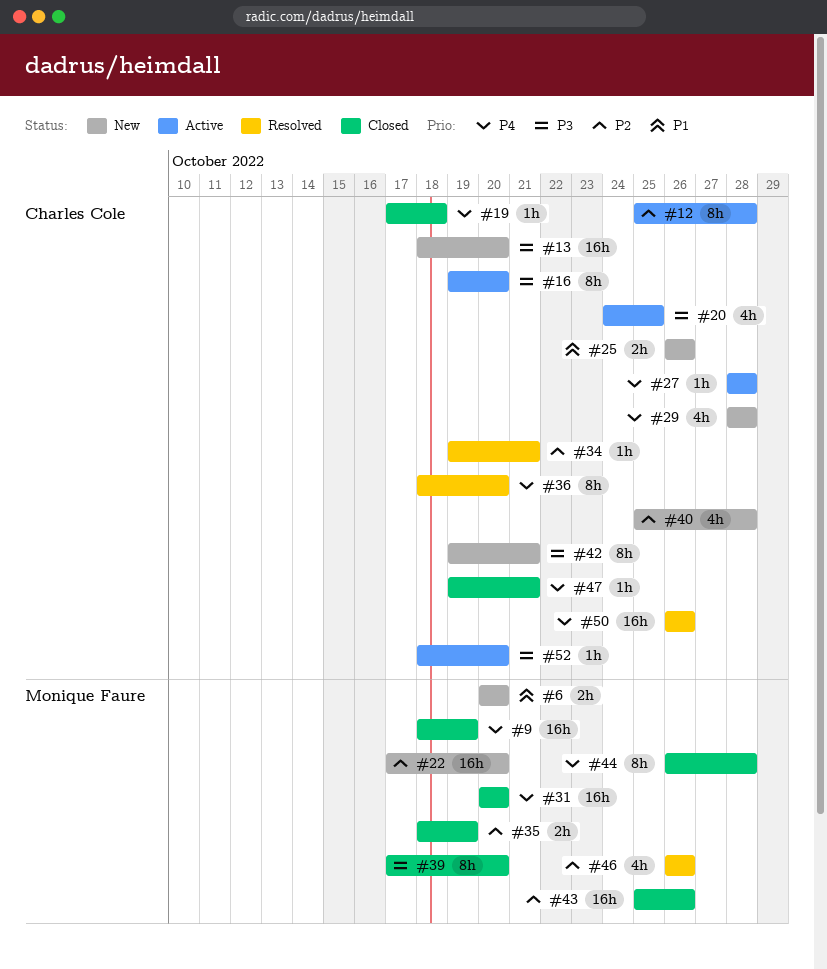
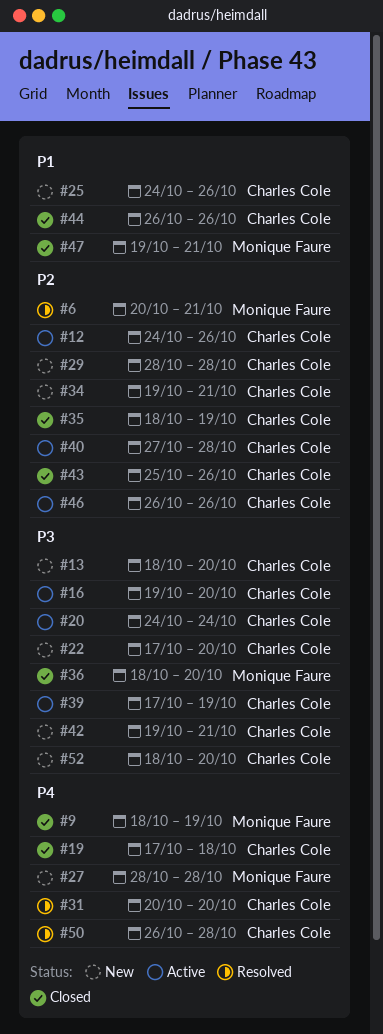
#6, status: New -> Resolved
#6, priority: P1 -> P2
#6, due: Oct 20 -> Oct 21
#12, start: Oct 25 -> Oct 24
#12, due: Oct 28 -> Oct 26
#20, due: Oct 25 -> Oct 24
#22, owner: Monique Faure -> Charles Cole
#22, priority: P2 -> P3
#25, start: Oct 26 -> Oct 24
#27, status: Active -> New
#27, owner: Charles Cole -> Monique Faure
#29, priority: P4 -> P2
#31, status: Closed -> Resolved
#31, owner: Monique Faure -> Charles Cole
#34, status: Resolved -> New
#35, owner: Monique Faure -> Charles Cole
#36, status: Resolved -> Closed
#36, owner: Charles Cole -> Monique Faure
#36, priority: P4 -> P3
#39, status: Closed -> Active
#39, owner: Monique Faure -> Charles Cole
#39, due: Oct 20 -> Oct 19
#40, status: New -> Active
#40, start: Oct 25 -> Oct 27
#43, owner: Monique Faure -> Charles Cole
#44, owner: Monique Faure -> Charles Cole
#44, priority: P4 -> P1
#44, due: Oct 28 -> Oct 26
#46, status: Resolved -> Active
#46, owner: Monique Faure -> Charles Cole
#47, owner: Charles Cole -> Monique Faure
#47, priority: P4 -> P1
#50, due: Oct 26 -> Oct 28
#52, status: Active -> New

